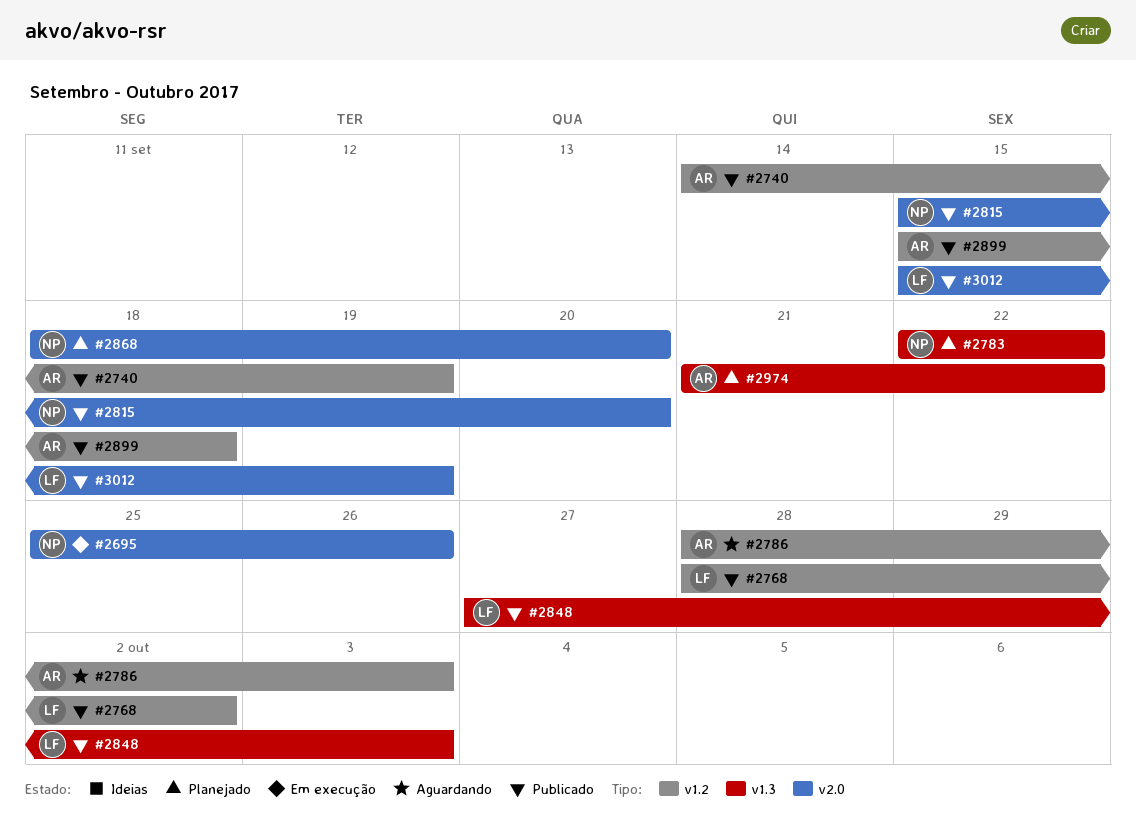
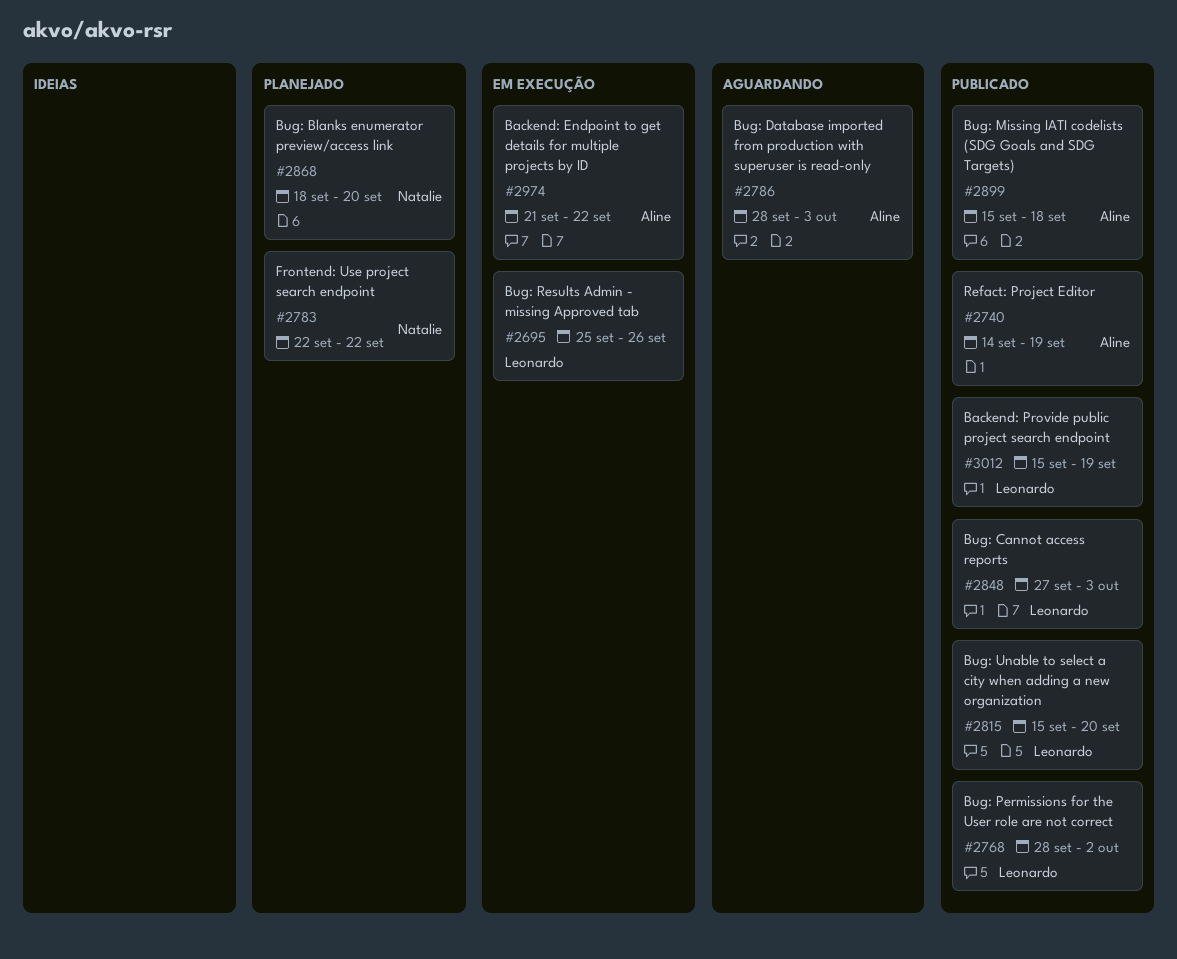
#2695, owner: Natalie -> Leonardo
#2815, owner: Natalie -> Leonardo
#2974, status: Planejado -> Em execução

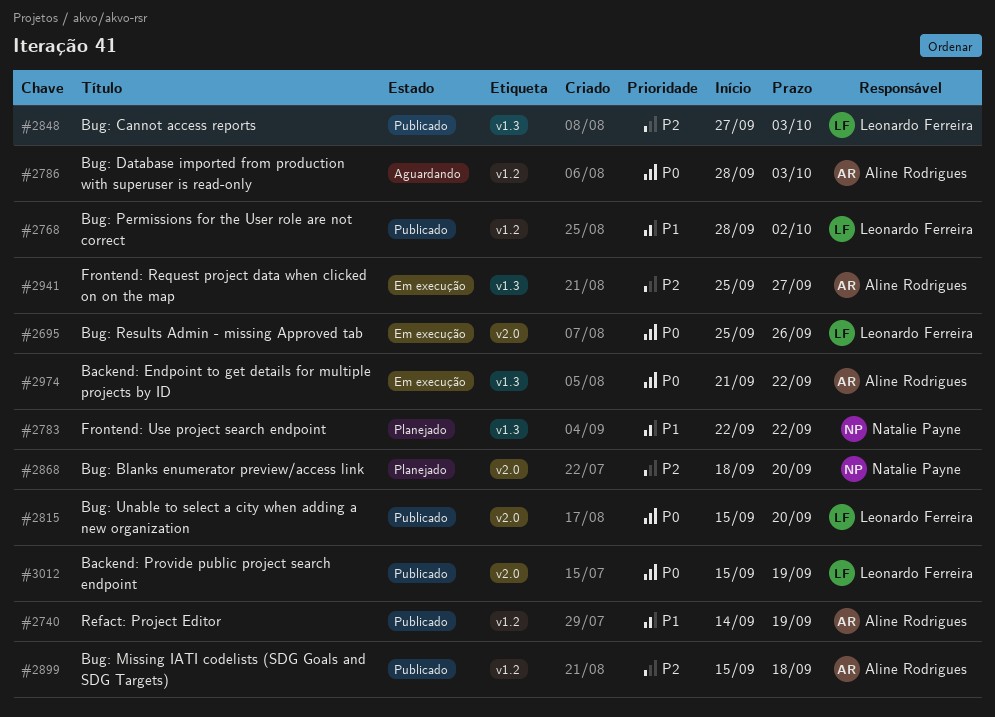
#2941: none -> present

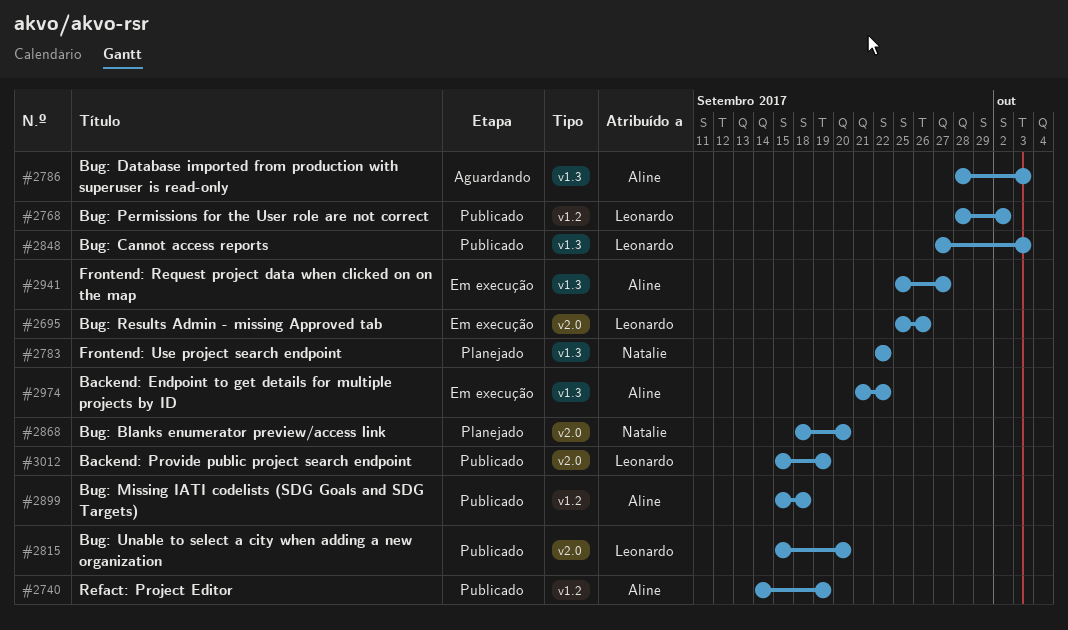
#2786, label: v1.2 -> v1.3

